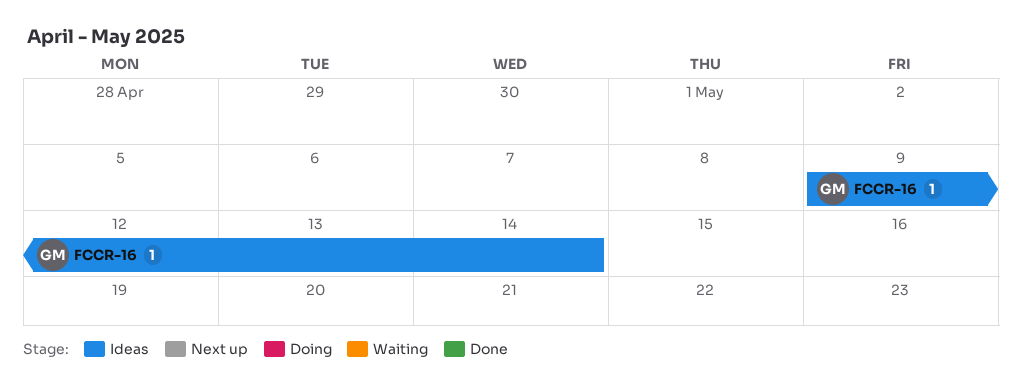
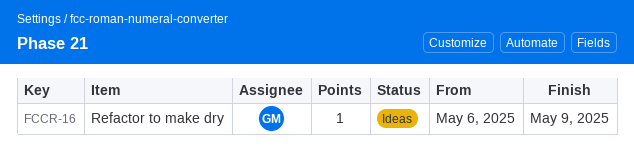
FCCR-16, start: May 9 -> May 6
FCCR-16, due: May 14 -> May 9

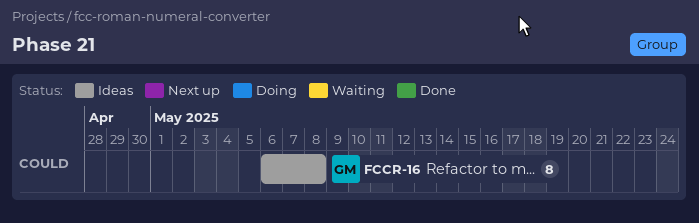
FCCR-16, estimate: 1 -> 8
FCCR-16, due: May 9 -> May 8

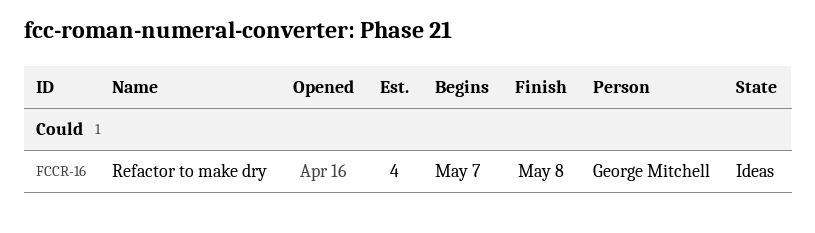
FCCR-16, estimate: 8 -> 4
FCCR-16, start: May 6 -> May 7

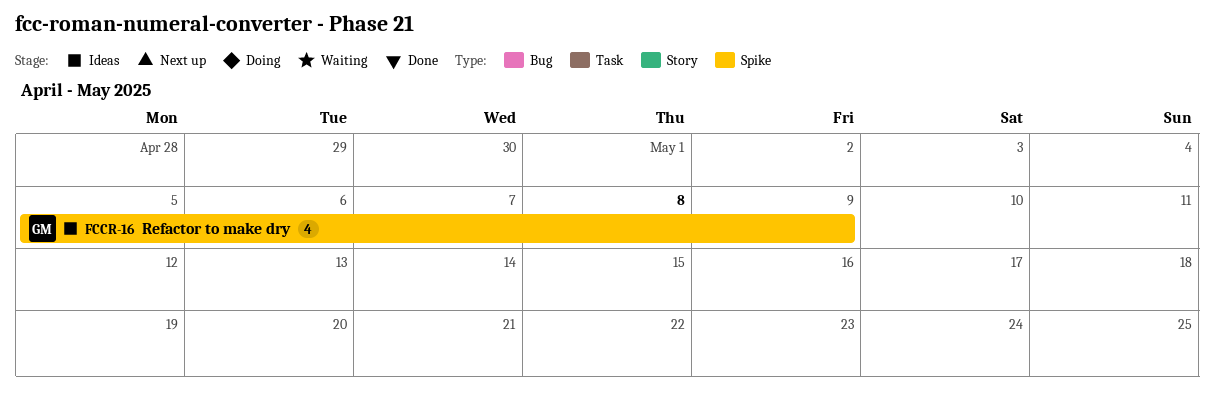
FCCR-16, start: May 7 -> May 5
FCCR-16, due: May 8 -> May 9

